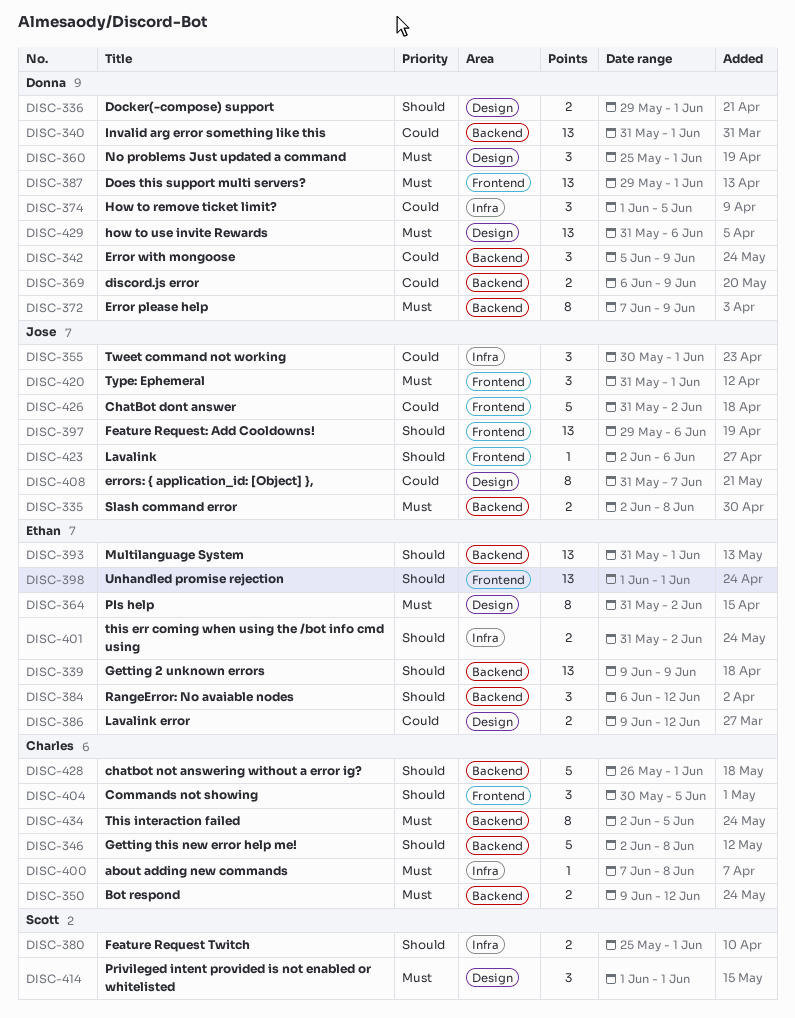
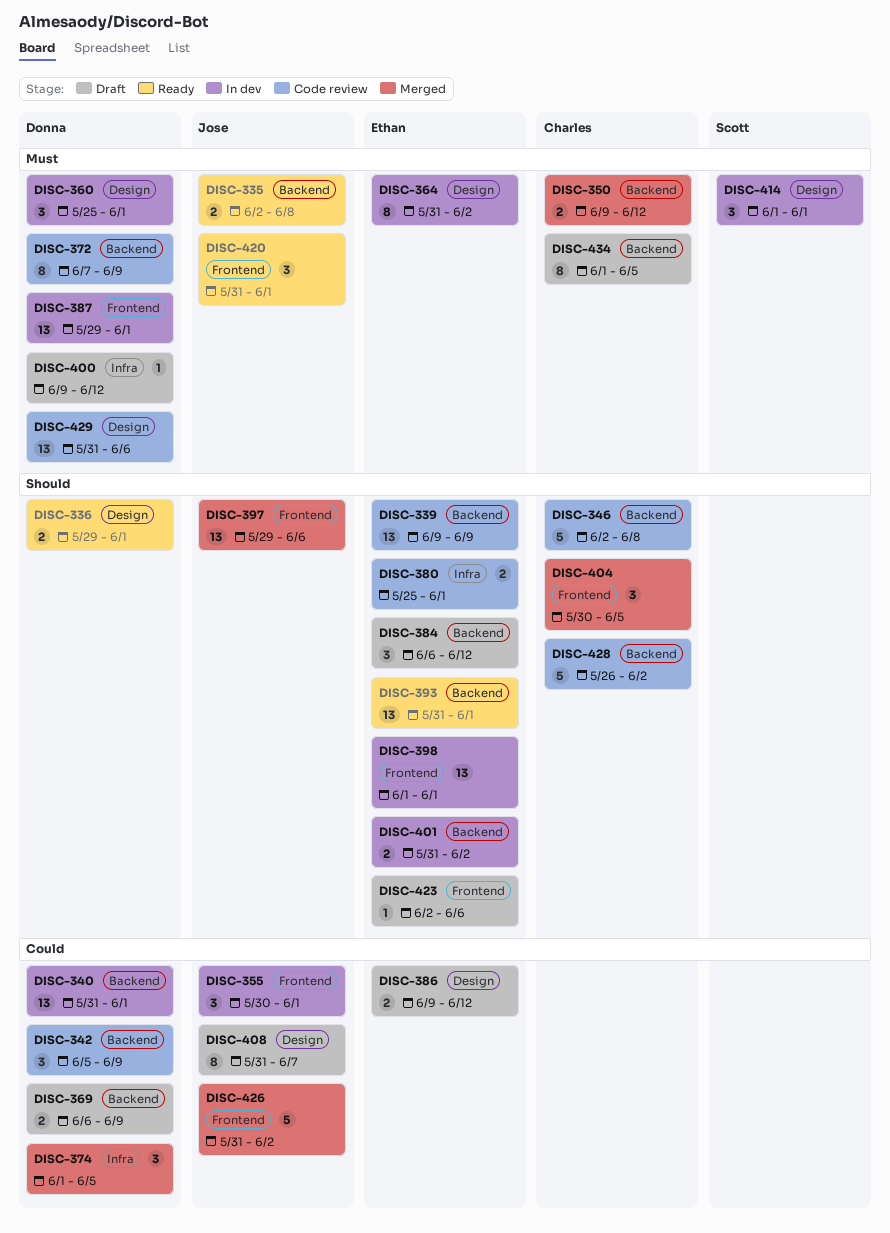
DISC-355, label: Infra -> Frontend
DISC-380, owner: Scott -> Ethan
DISC-400, owner: Charles -> Donna
DISC-400, start: Jun 7 -> Jun 9
DISC-400, due: Jun 8 -> Jun 12
DISC-401, label: Infra -> Backend
DISC-423, owner: Jose -> Ethan
DISC-428, due: Jun 1 -> Jun 2
DISC-434, start: Jun 2 -> Jun 1

